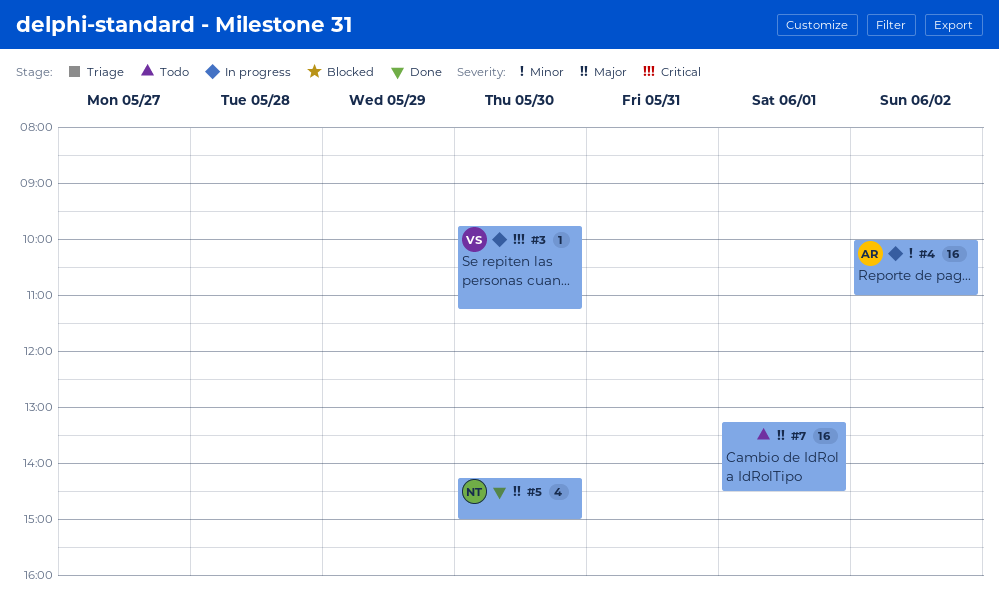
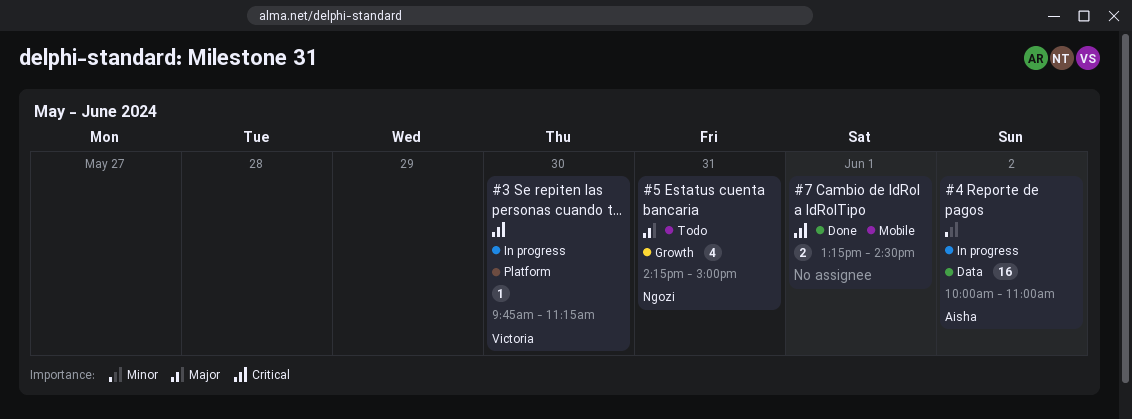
#5, status: Done -> Todo
#5, day: May 30 -> May 31
#7, status: Todo -> Done
#7, priority: Major -> Critical
#7, estimate: 16 -> 2

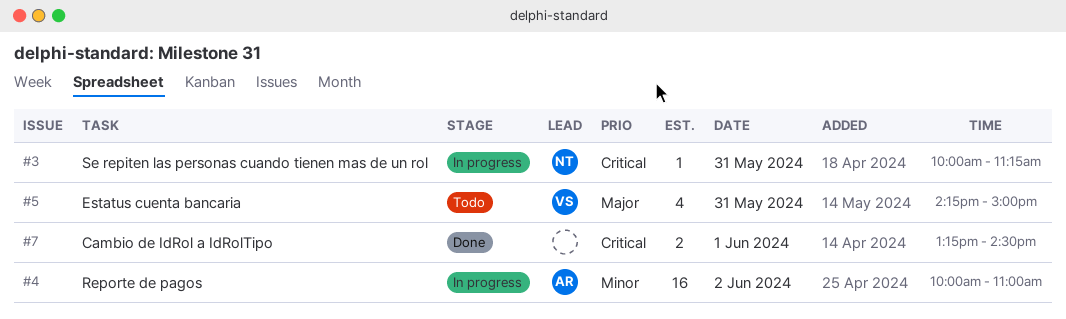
#3, owner: Victoria -> Ngozi
#3, day: May 30 -> May 31
#3, begins: 09:45 -> 10:00
#5, owner: Ngozi -> Victoria

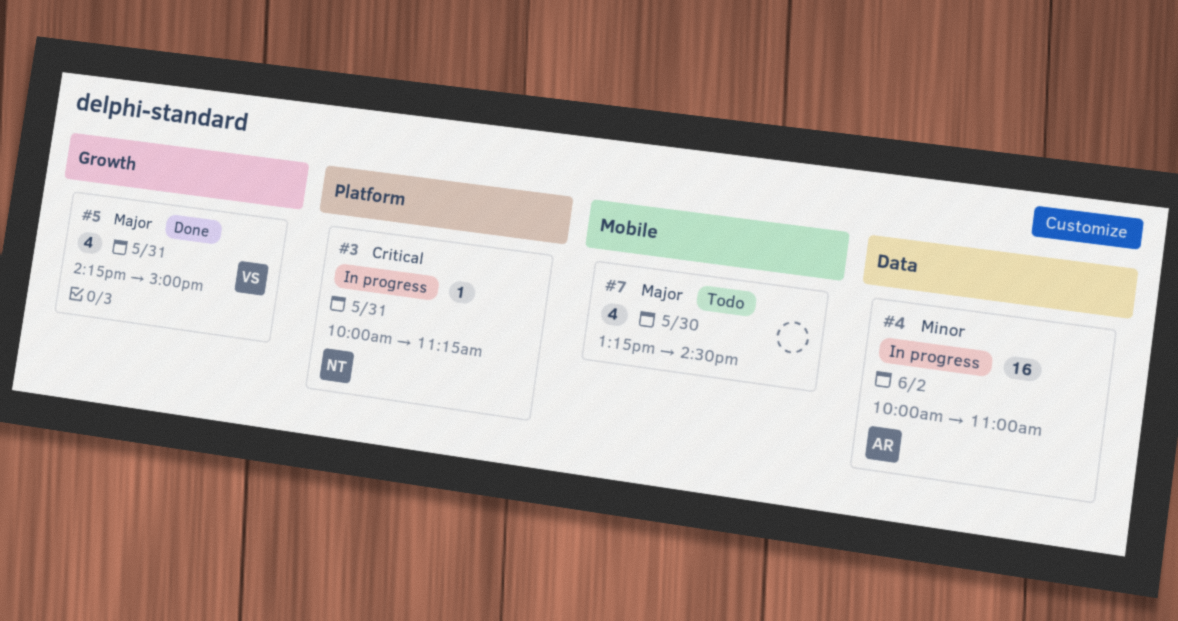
#5, status: Todo -> Done
#7, status: Done -> Todo
#7, priority: Critical -> Major
#7, estimate: 2 -> 4
#7, day: Jun 1 -> May 30

